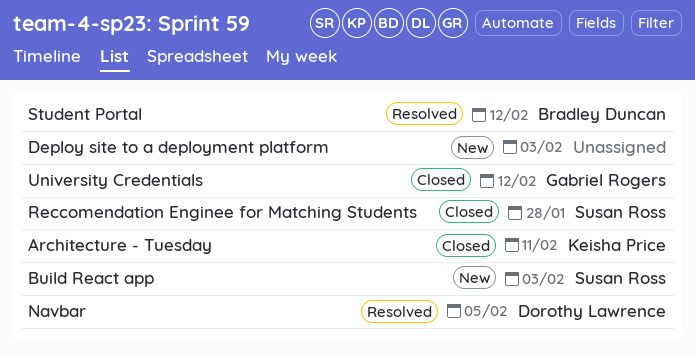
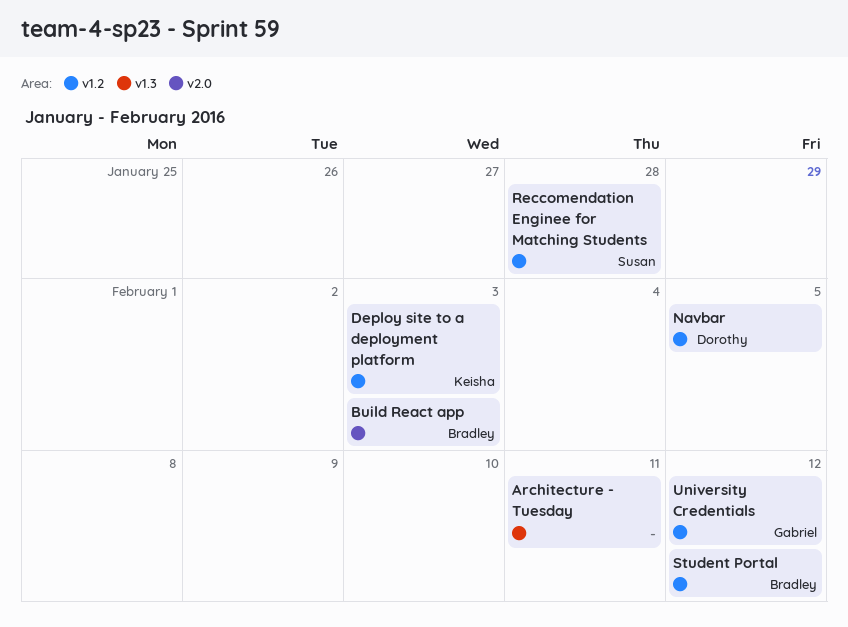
Architecture - Tuesday, owner: Keisha Price -> none
Build React app, owner: Susan Ross -> Bradley Duncan
Deploy site to a deployment platform, owner: none -> Keisha Price

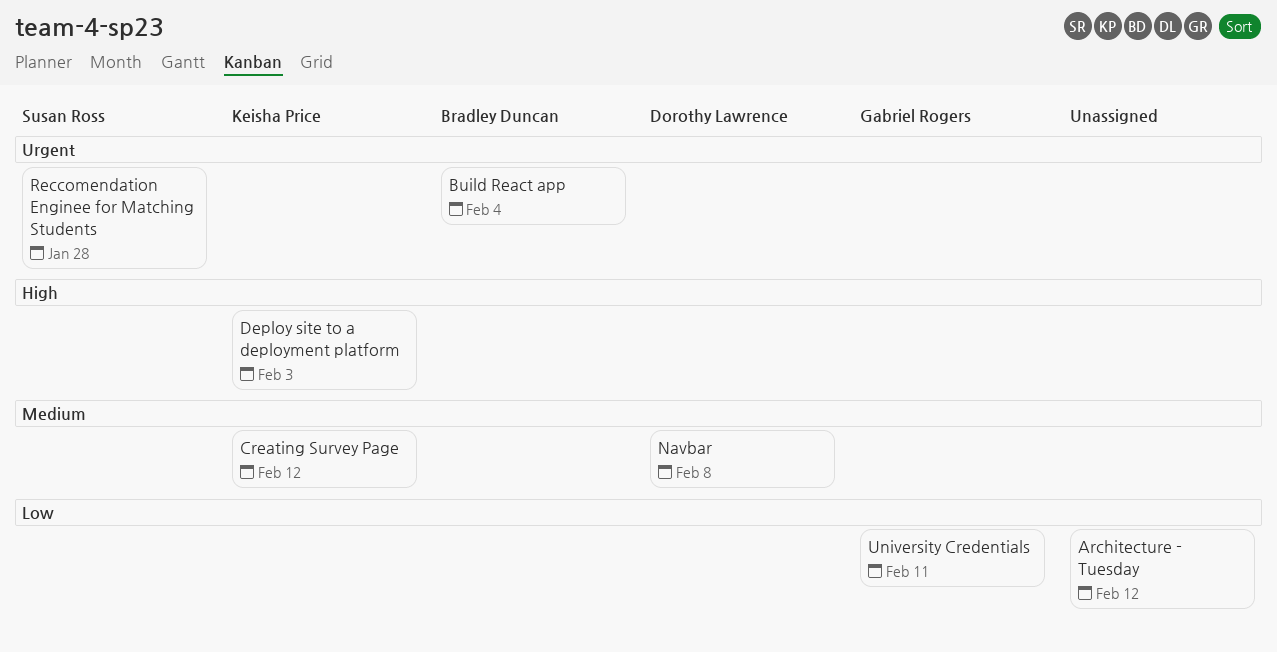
Architecture - Tuesday, due: Feb 11 -> Feb 12
Build React app, due: Feb 3 -> Feb 4
Creating Survey Page: none -> present
Navbar, due: Feb 5 -> Feb 8
Student Portal: present -> none
University Credentials, due: Feb 12 -> Feb 11

